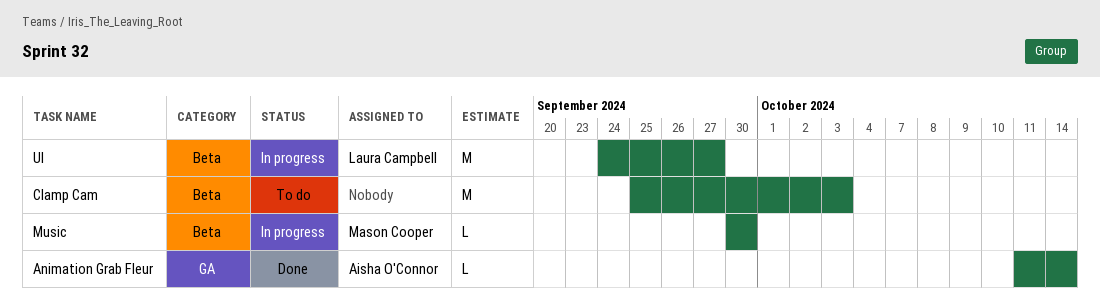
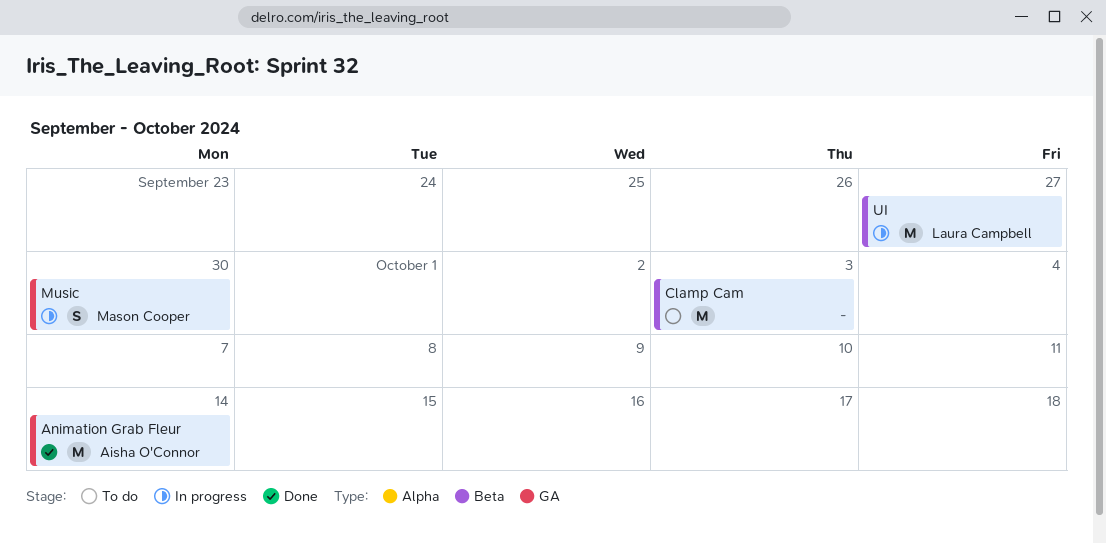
Animation Grab Fleur, estimate: L -> M
Music, label: Beta -> GA
Music, estimate: L -> S

